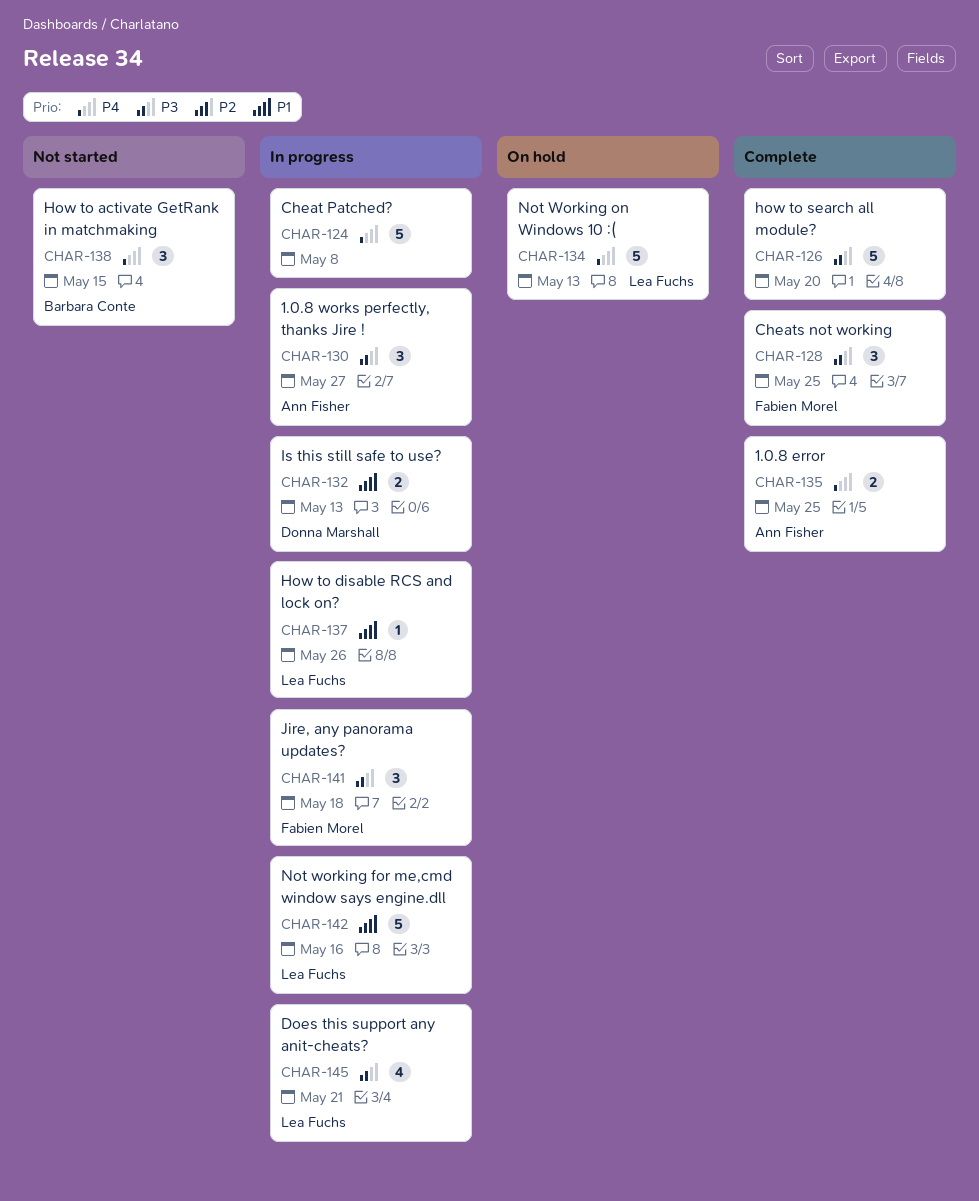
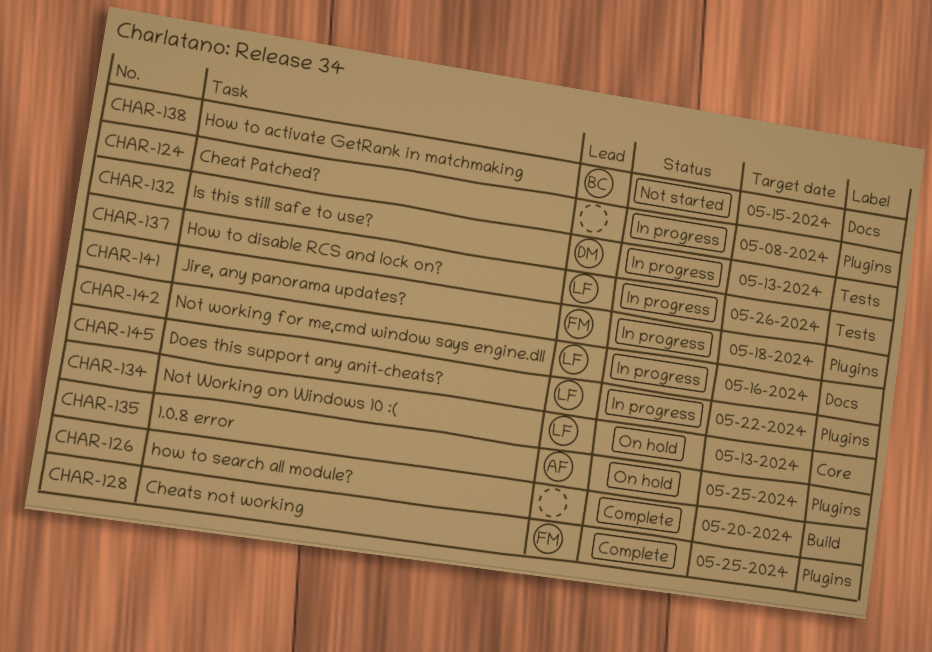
CHAR-130: present -> none
CHAR-135, status: Complete -> On hold
CHAR-145, due: May 21 -> May 22

